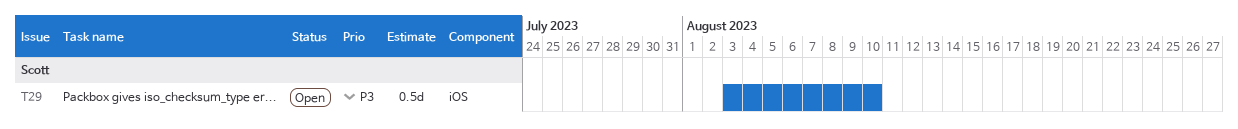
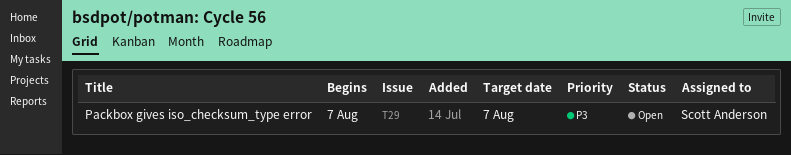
T29, start: Aug 3 -> Aug 7
T29, due: Aug 10 -> Aug 7

